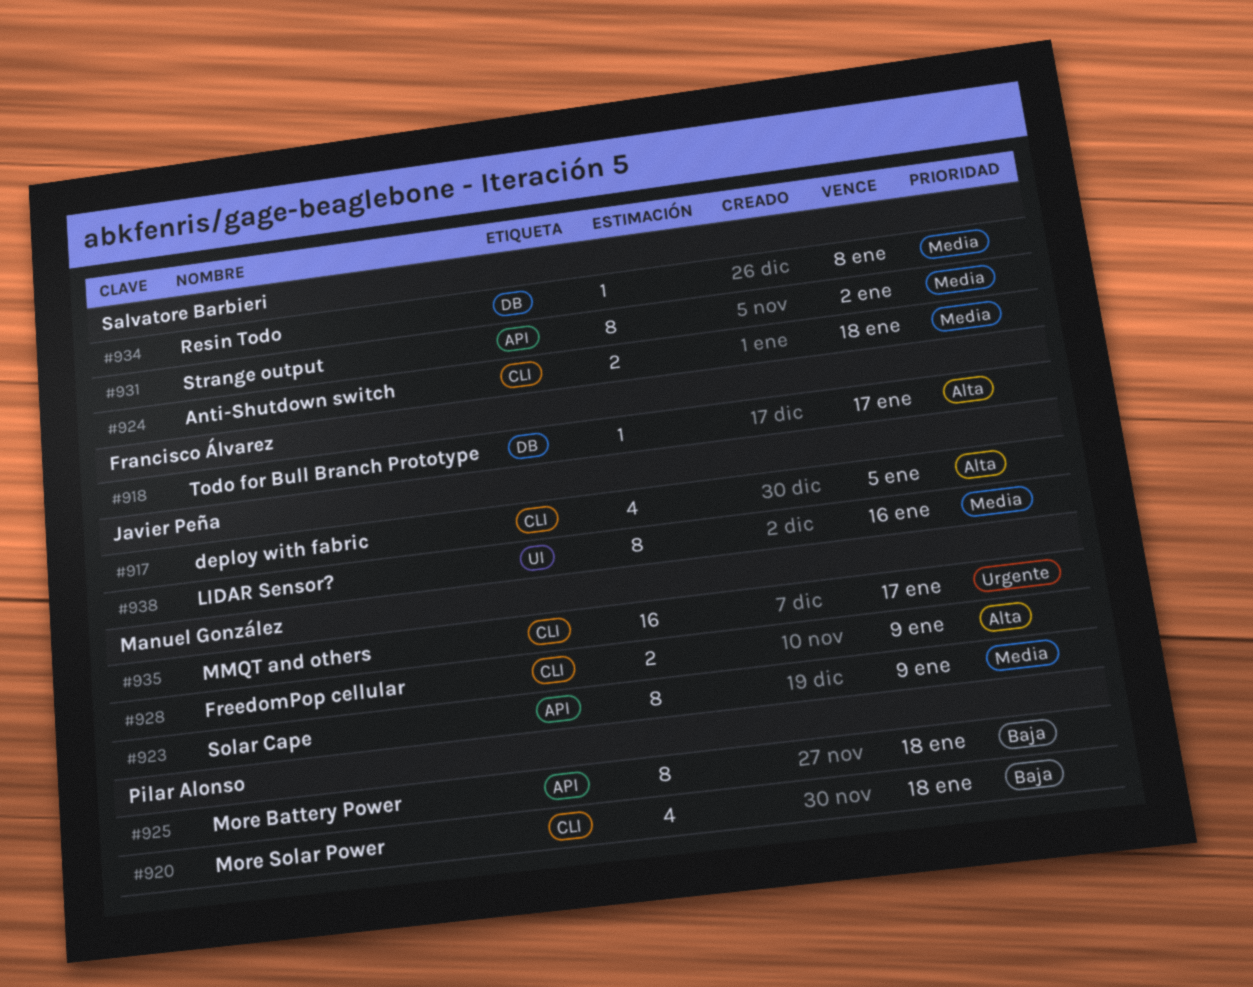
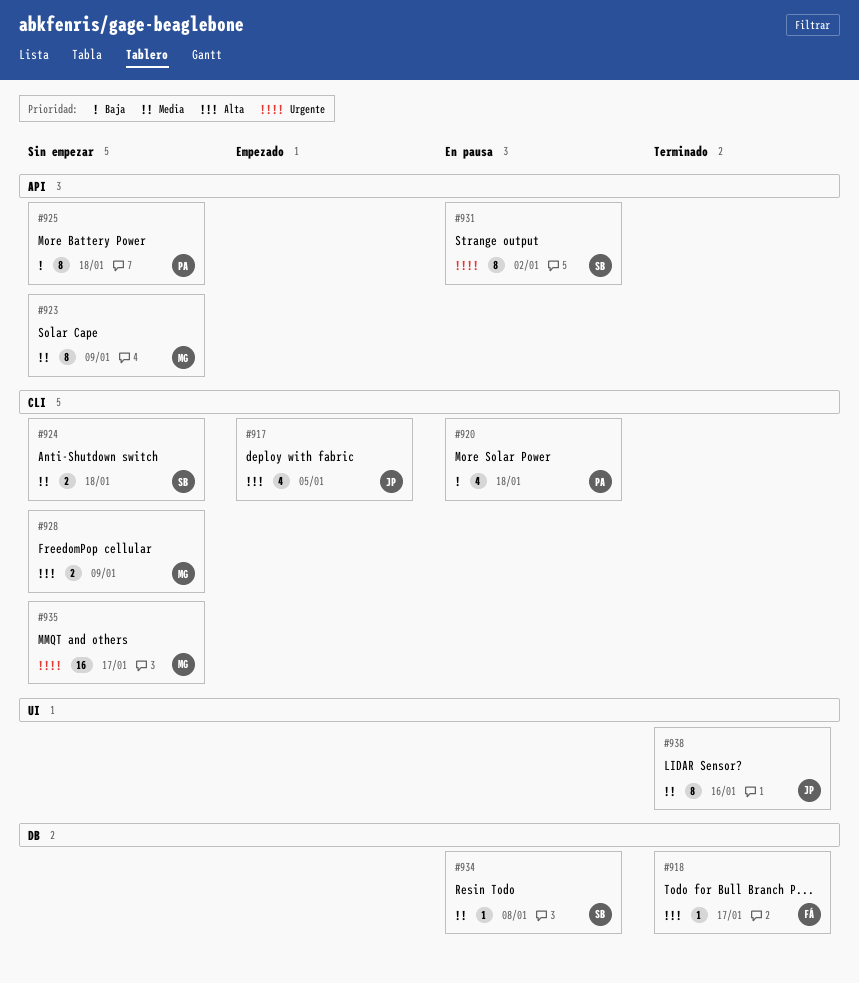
#931, priority: Media -> Urgente

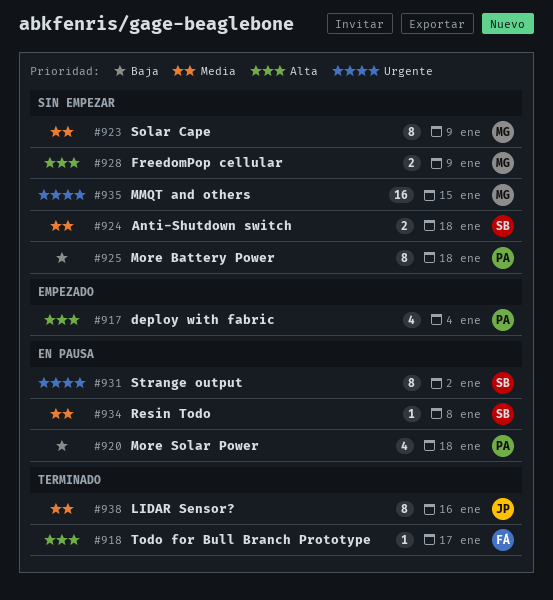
#917, owner: JP -> PA
#917, due: Jan 5 -> Jan 4
#935, due: Jan 17 -> Jan 15

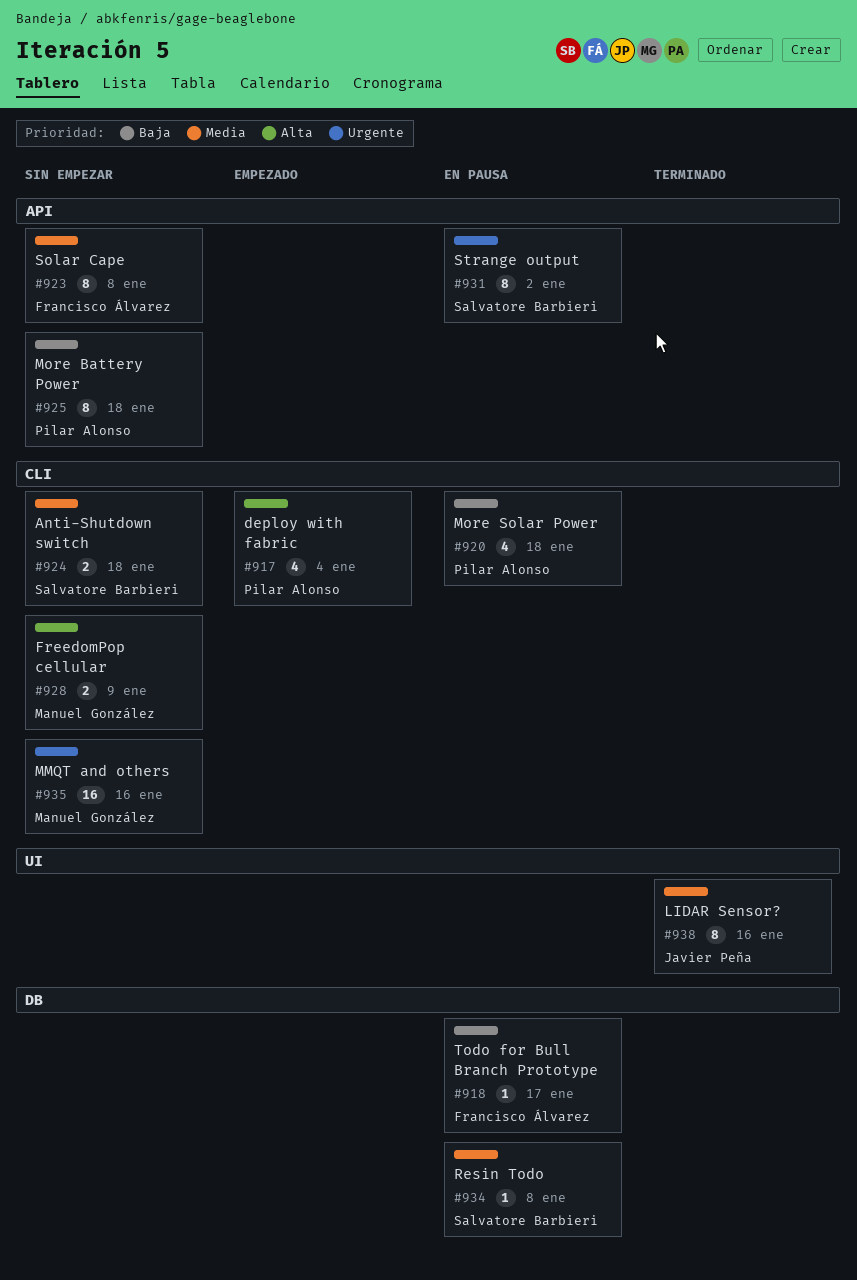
#918, status: Terminado -> En pausa
#918, priority: Alta -> Baja
#923, owner: Manuel González -> Francisco Álvarez
#923, due: Jan 9 -> Jan 8
#935, due: Jan 15 -> Jan 16

